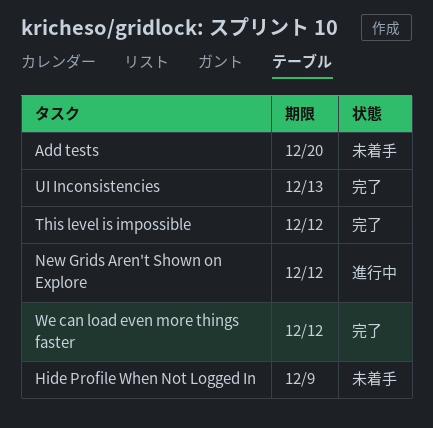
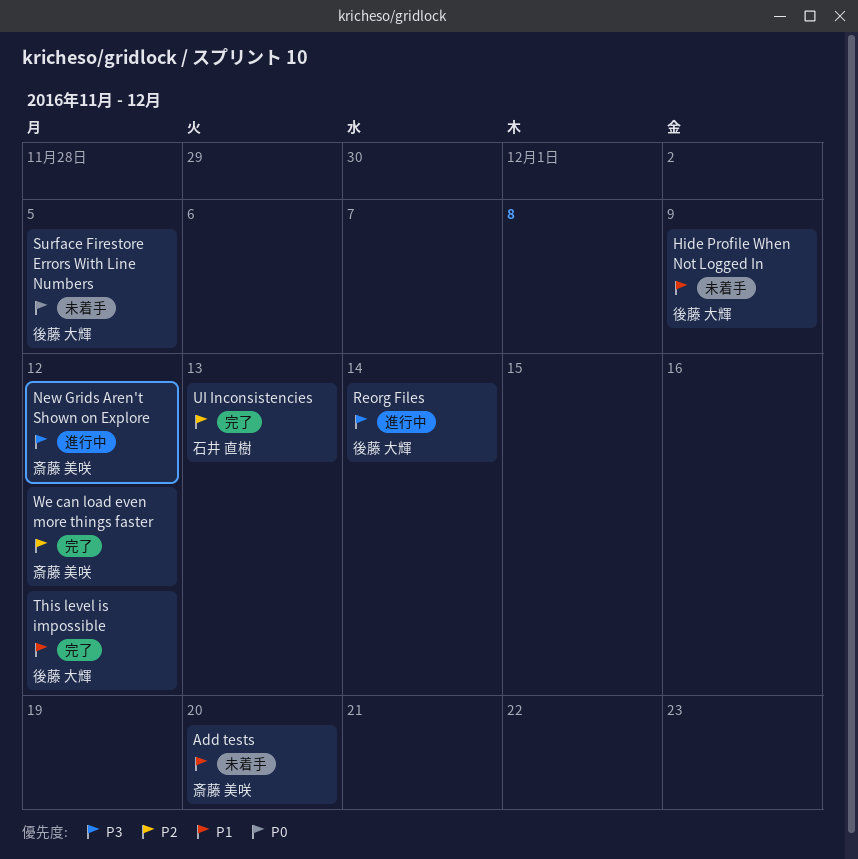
Reorg Files: none -> present
Surface Firestore Errors With Line Numbers: none -> present

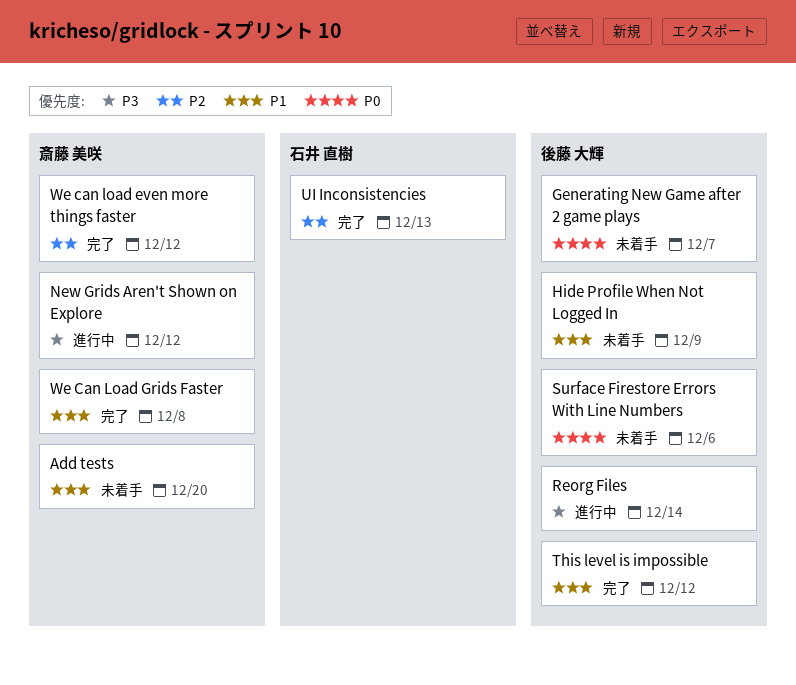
Generating New Game after 2 game plays: none -> present
Surface Firestore Errors With Line Numbers, due: Dec 5 -> Dec 6
We Can Load Grids Faster: none -> present

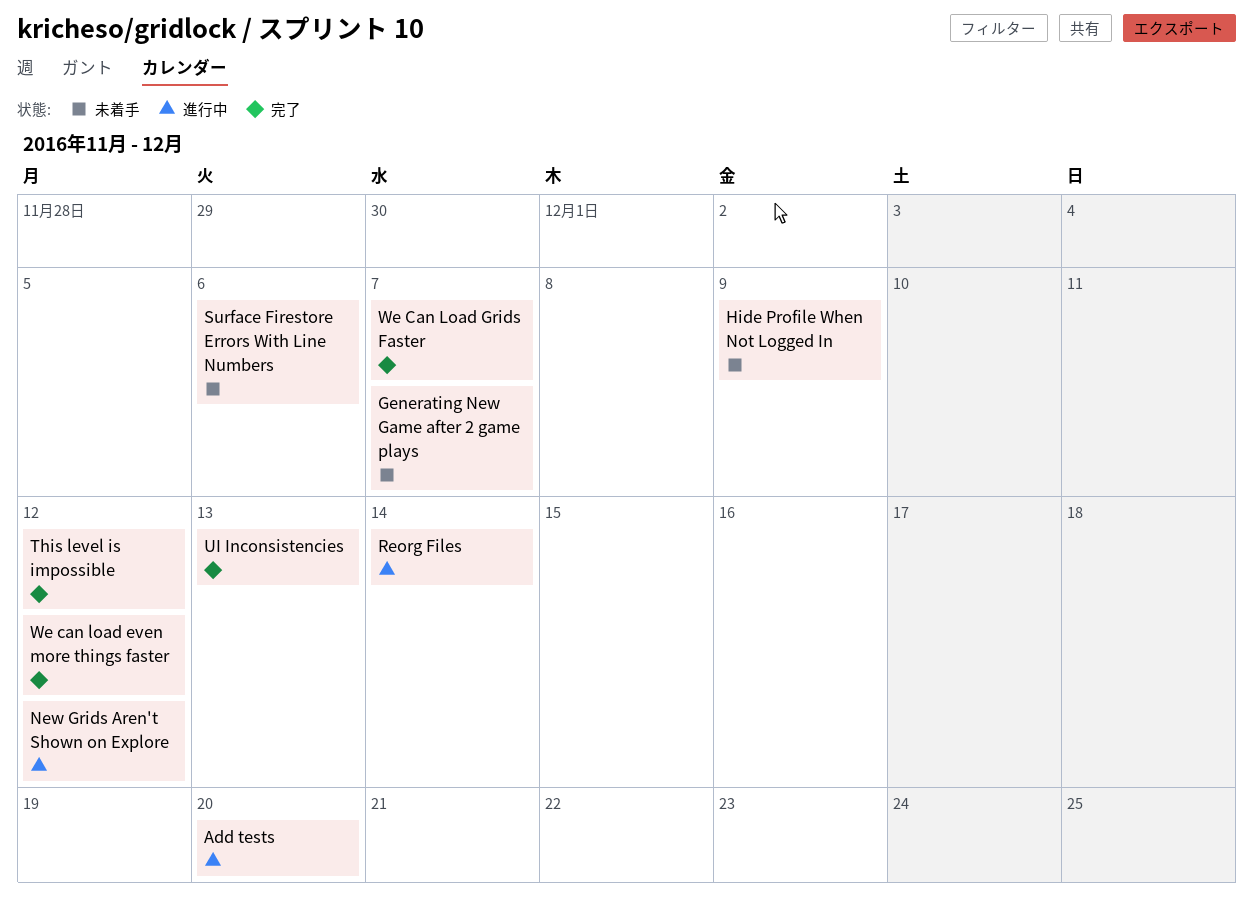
Add tests, status: 未着手 -> 進行中
We Can Load Grids Faster, due: Dec 8 -> Dec 7

